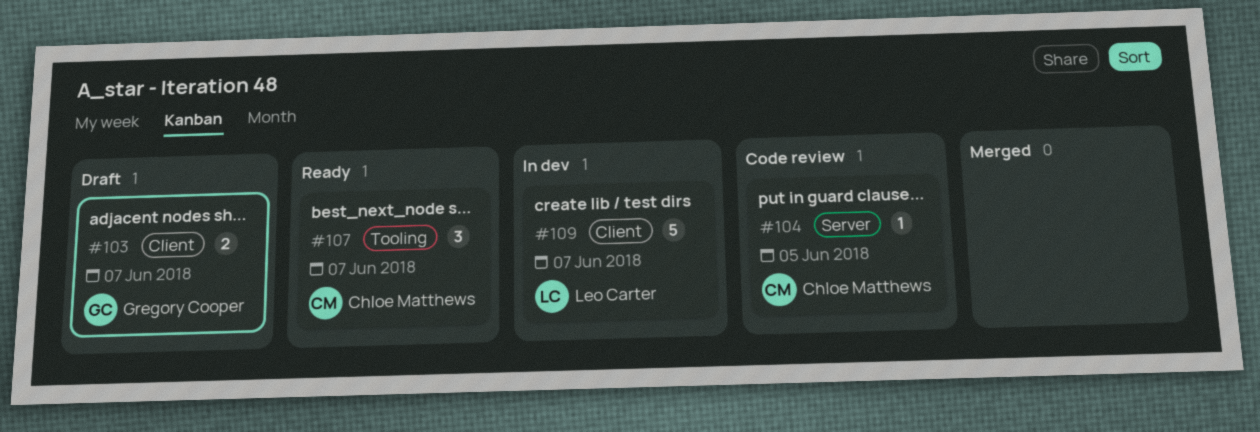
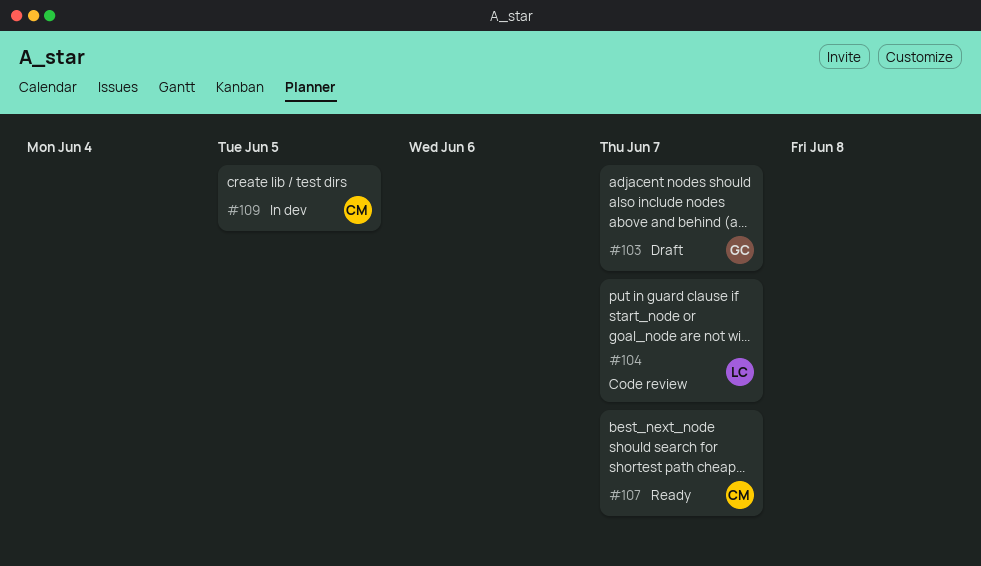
#104, owner: Chloe Matthews -> Leo Carter
#104, due: Jun 5 -> Jun 7
#109, owner: Leo Carter -> Chloe Matthews
#109, due: Jun 7 -> Jun 5

